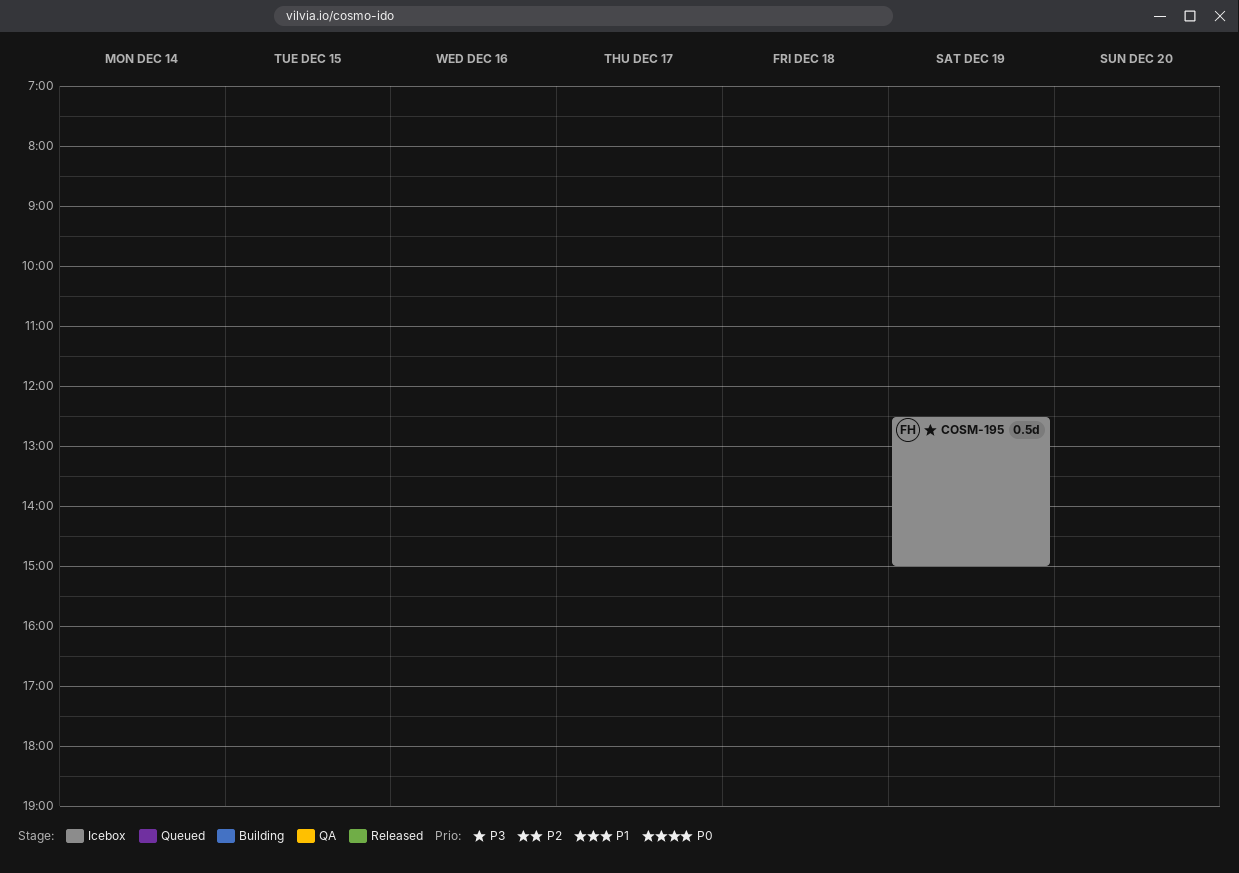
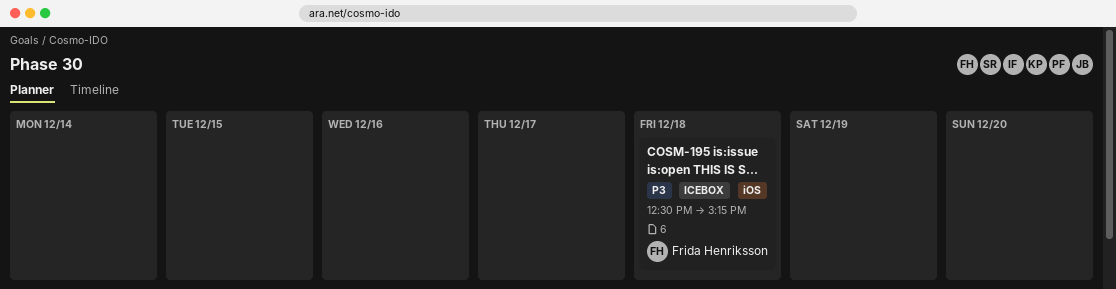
COSM-195, day: Dec 19 -> Dec 18
COSM-195, ends: 15:00 -> 15:15

